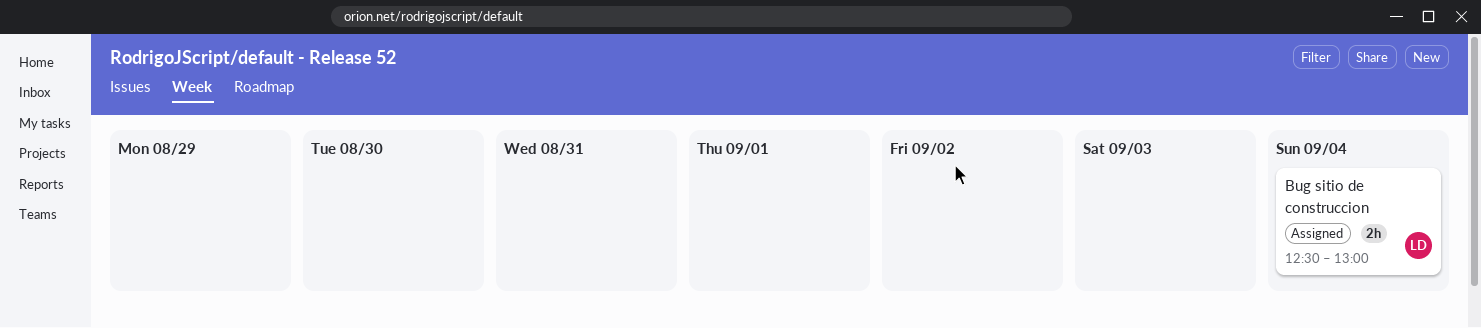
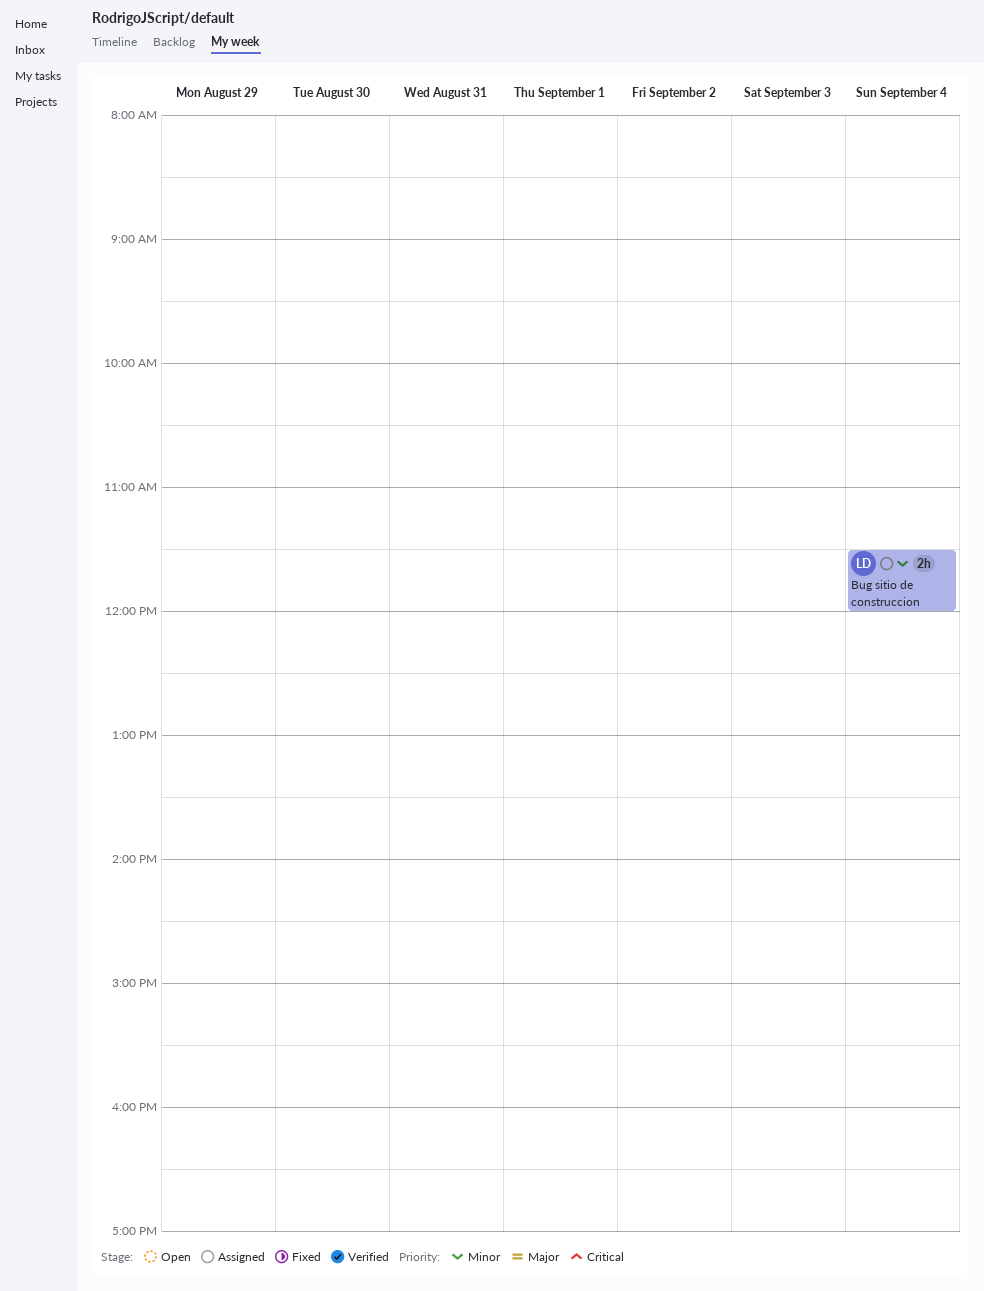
Bug sitio de construccion, begins: 12:30 -> 11:30
Bug sitio de construccion, ends: 13:00 -> 12:00

